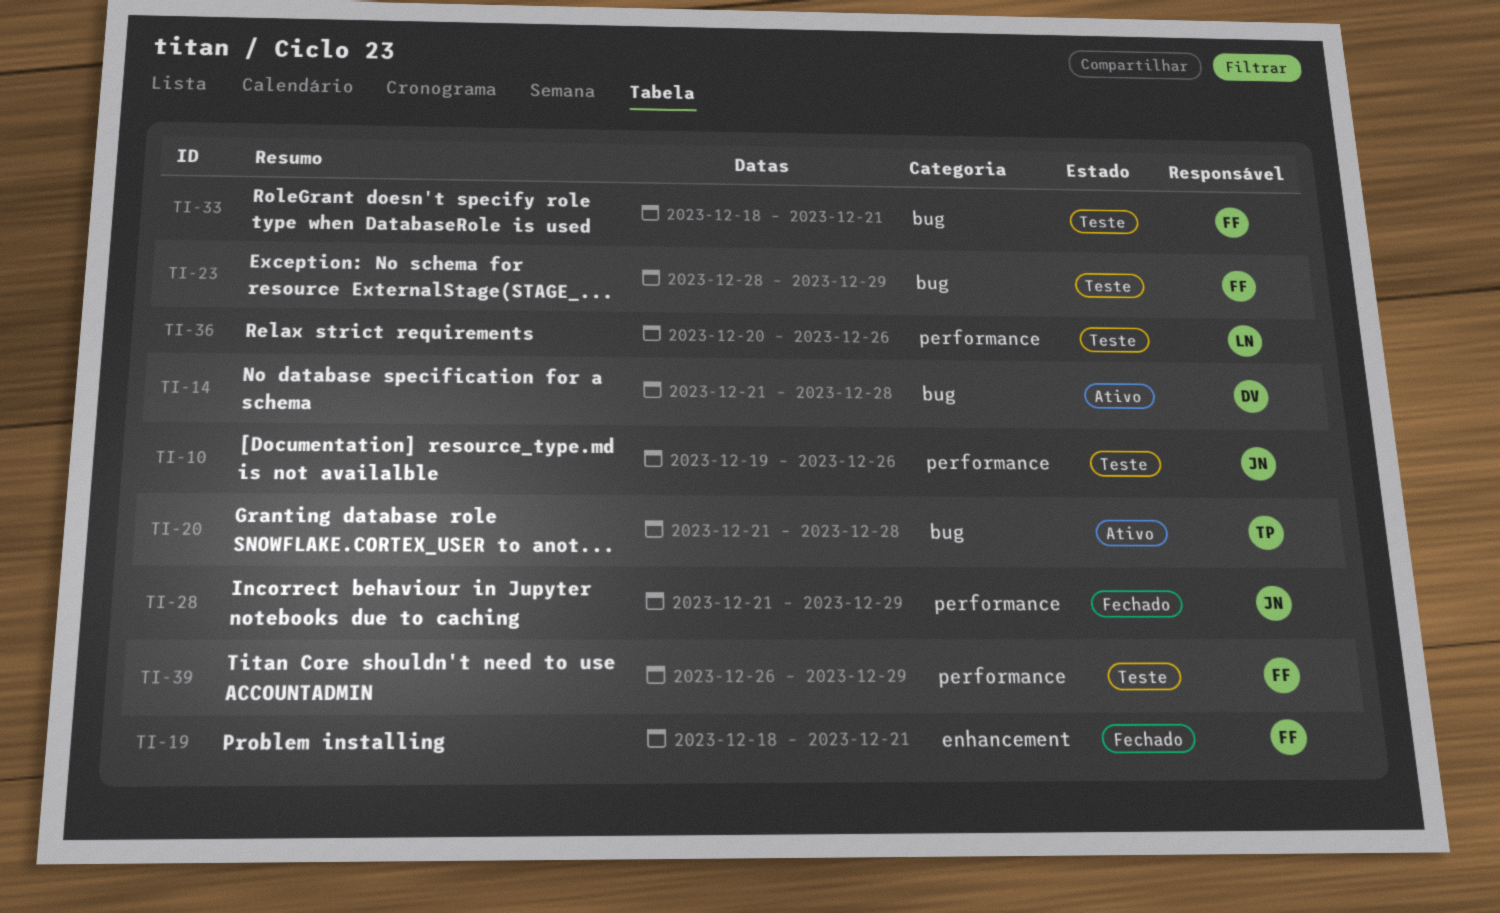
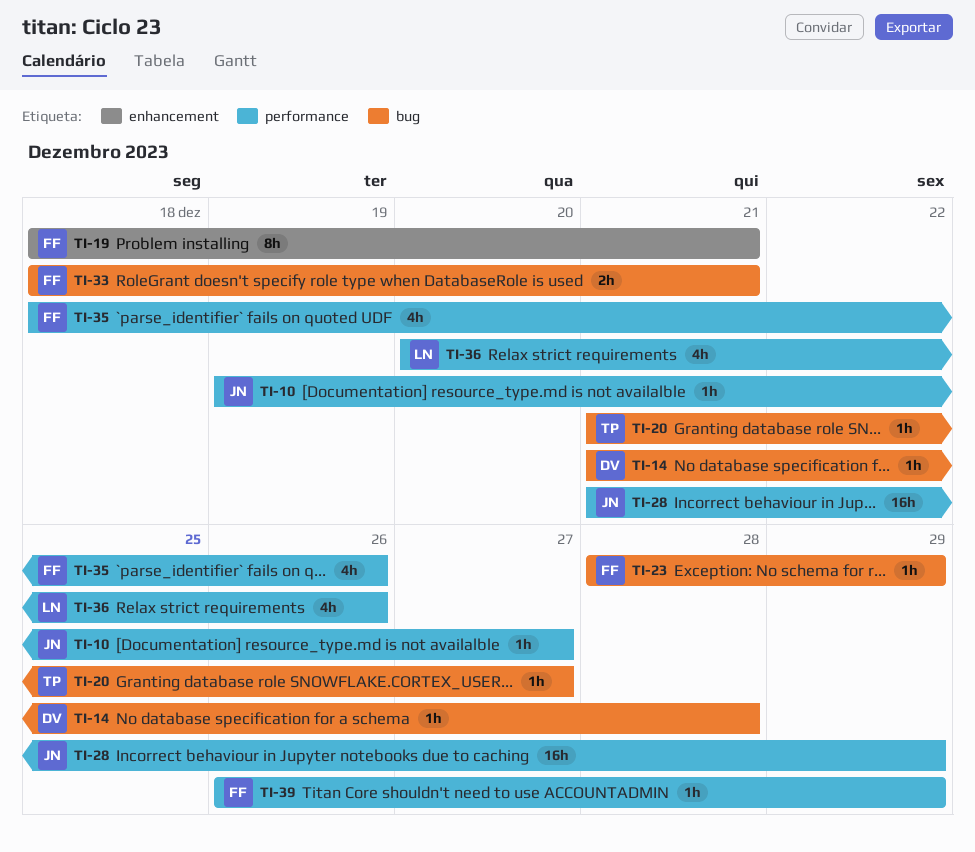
TI-10, due: Dec 26 -> Dec 27
TI-20, due: Dec 28 -> Dec 27
TI-35: none -> present

